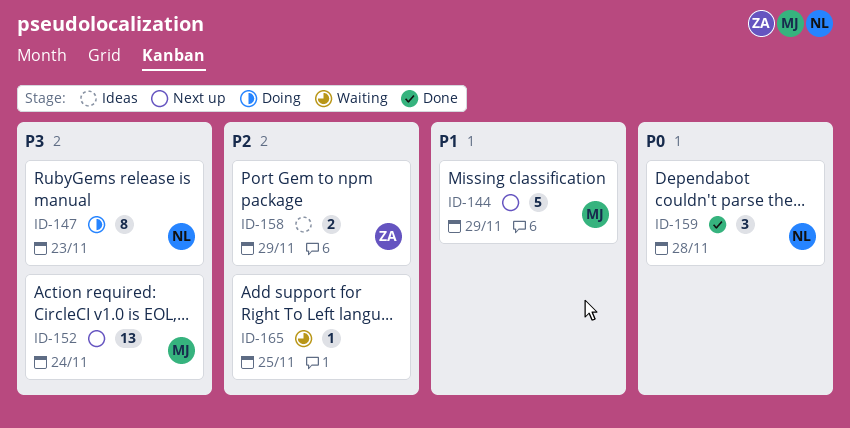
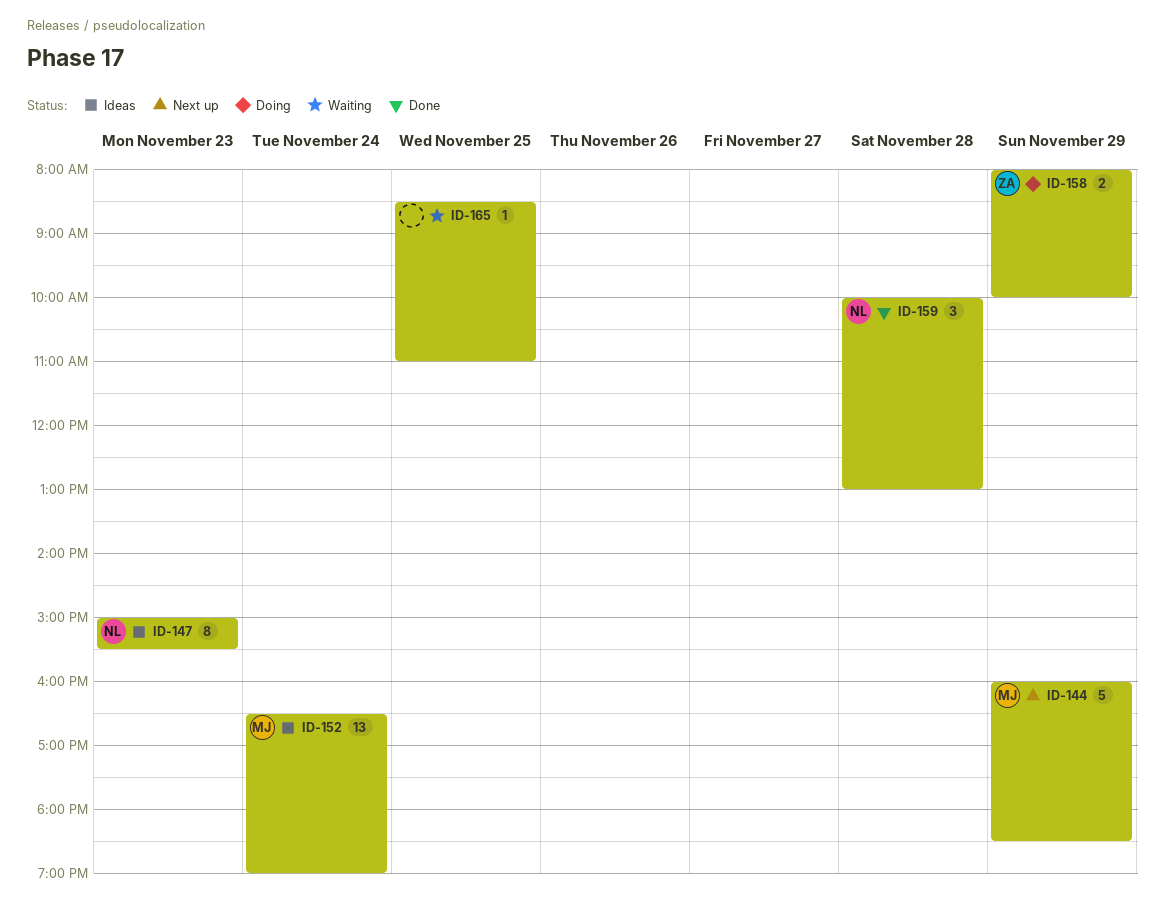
ID-147, status: Doing -> Ideas
ID-152, status: Next up -> Ideas
ID-158, status: Ideas -> Doing

